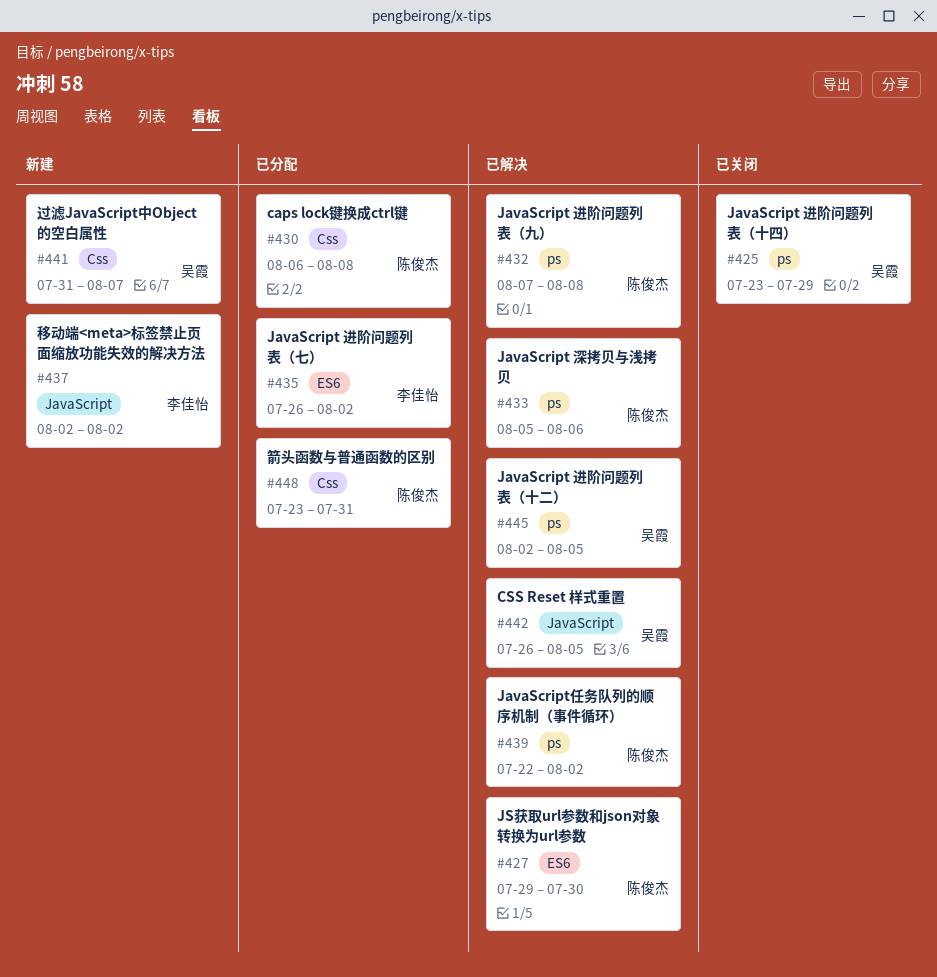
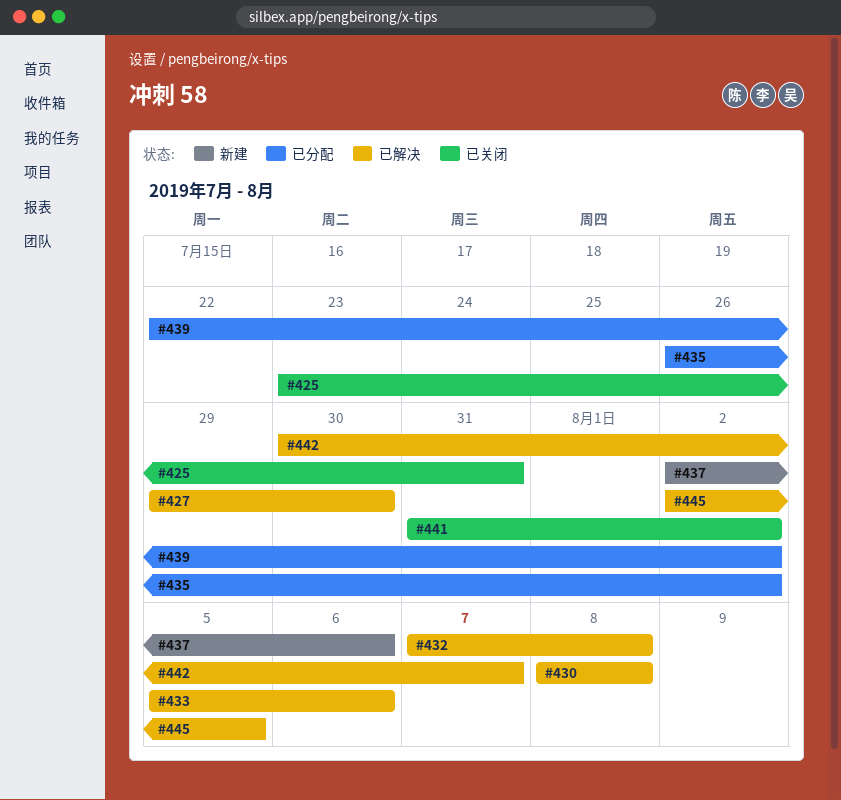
#425, due: Jul 29 -> Jul 31
#430, status: 已分配 -> 已解决
#430, start: Aug 6 -> Aug 8
#437, due: Aug 2 -> Aug 6
#439, status: 已解决 -> 已分配
#441, status: 新建 -> 已关闭
#441, due: Aug 7 -> Aug 2
#442, start: Jul 26 -> Jul 30
#442, due: Aug 5 -> Aug 7
#448: present -> none

